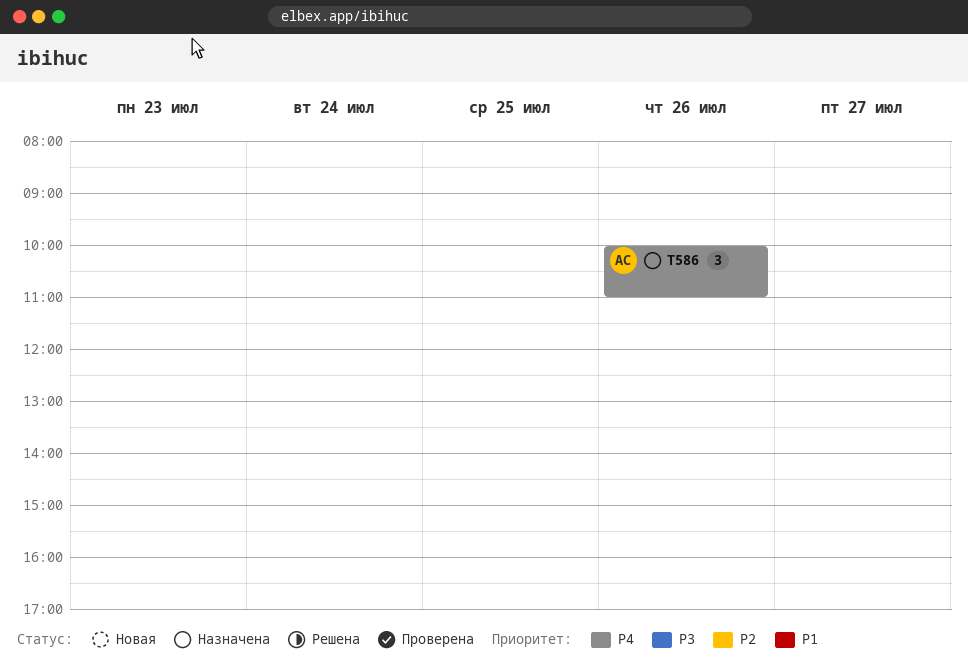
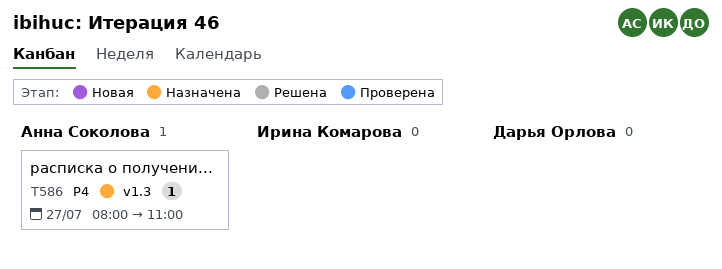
T586, estimate: 3 -> 1
T586, day: Jul 26 -> Jul 27
T586, begins: 10:00 -> 08:00

